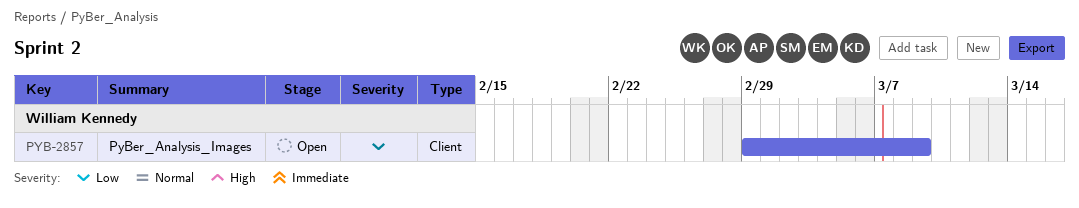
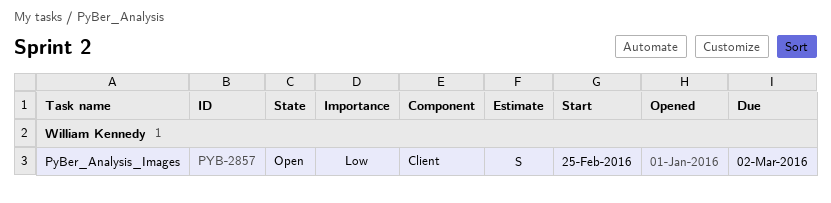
PYB-2857, start: Feb 29 -> Feb 25
PYB-2857, due: Mar 9 -> Mar 2

